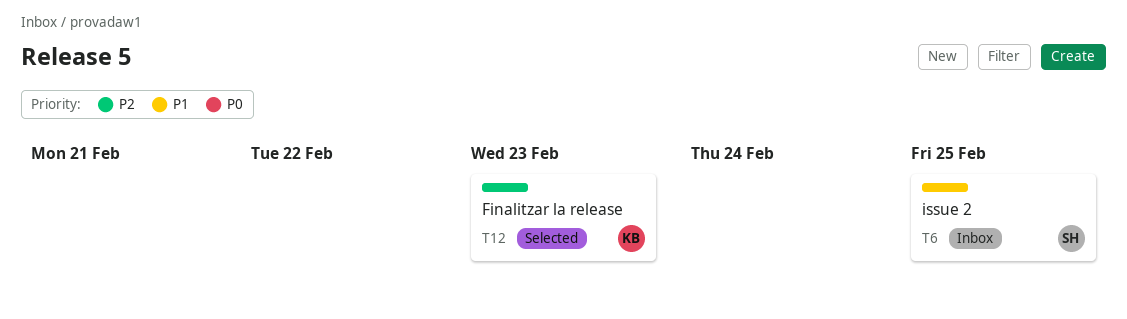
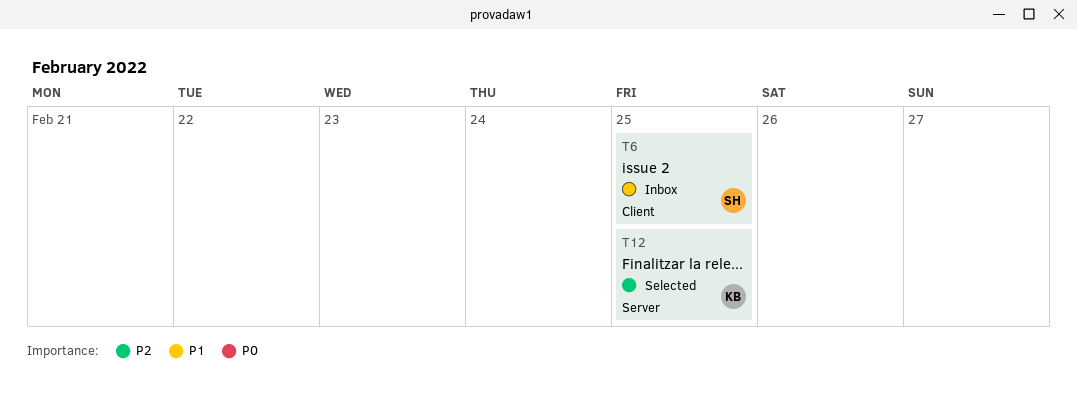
T12, due: Feb 23 -> Feb 25

